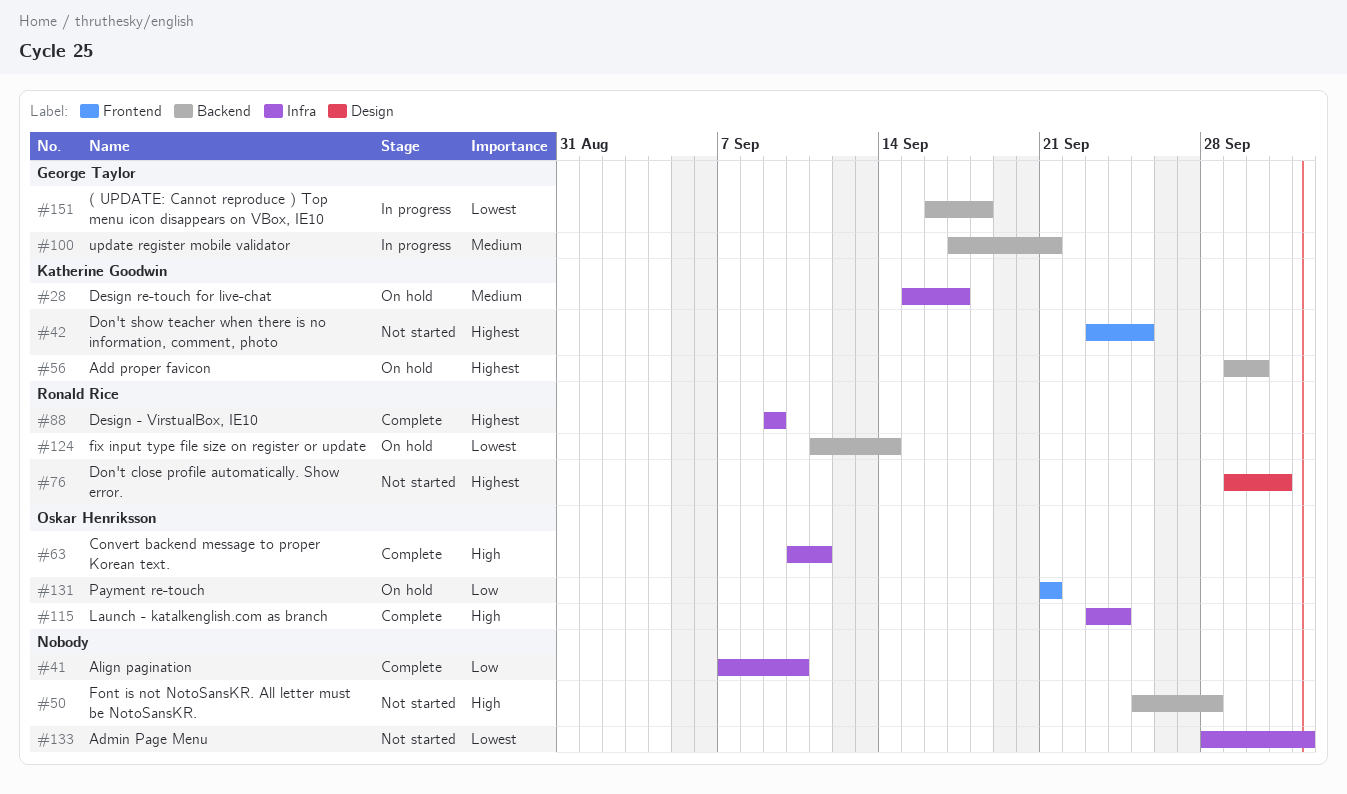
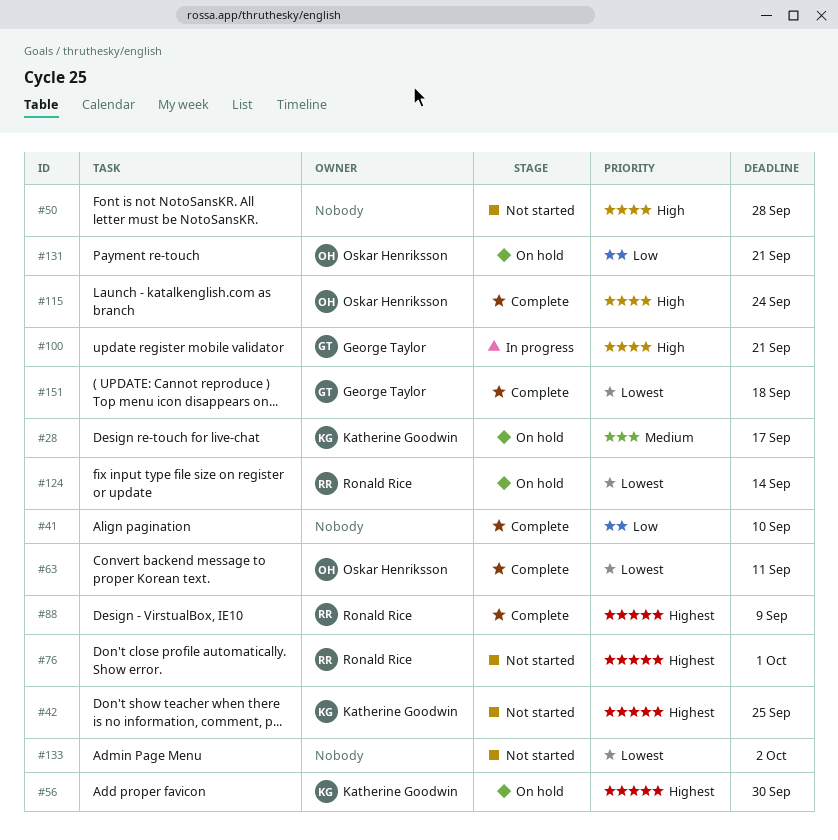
#63, priority: High -> Lowest
#100, priority: Medium -> High
#151, status: In progress -> Complete

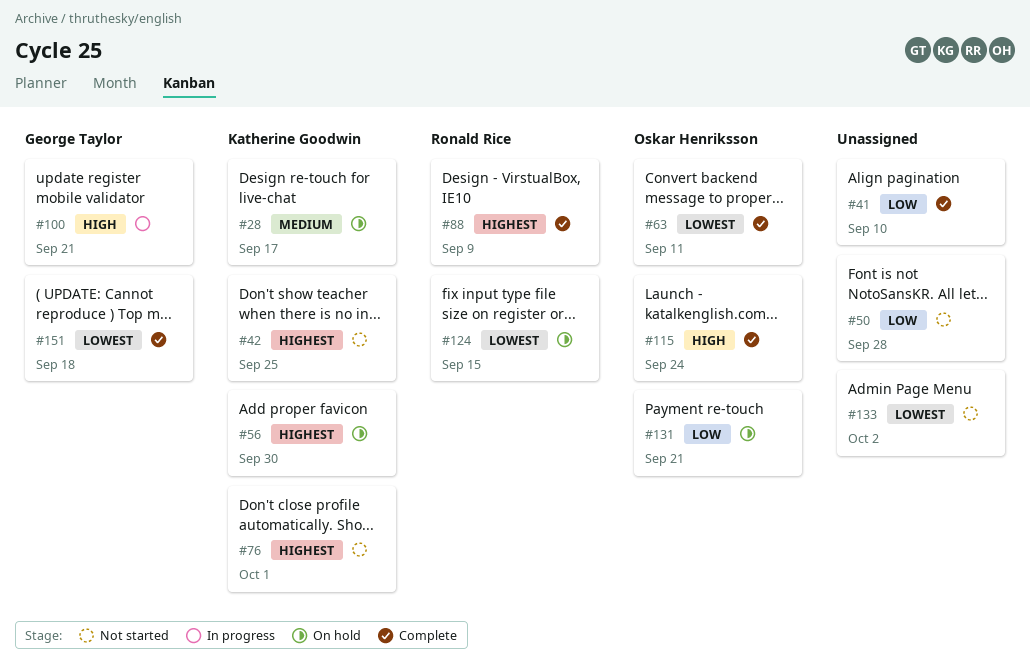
#50, priority: High -> Low
#76, owner: Ronald Rice -> Katherine Goodwin
#124, due: Sep 14 -> Sep 15

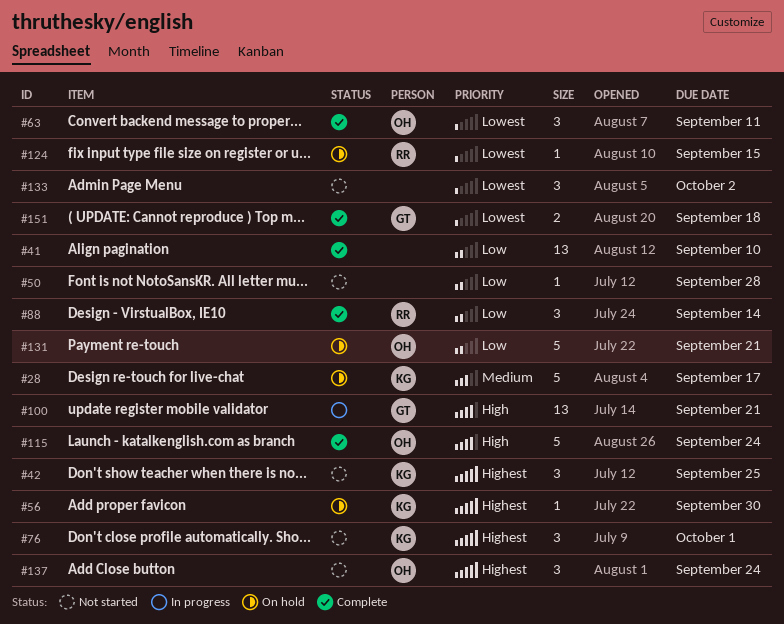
#88, priority: Highest -> Low
#88, due: Sep 9 -> Sep 14
#137: none -> present

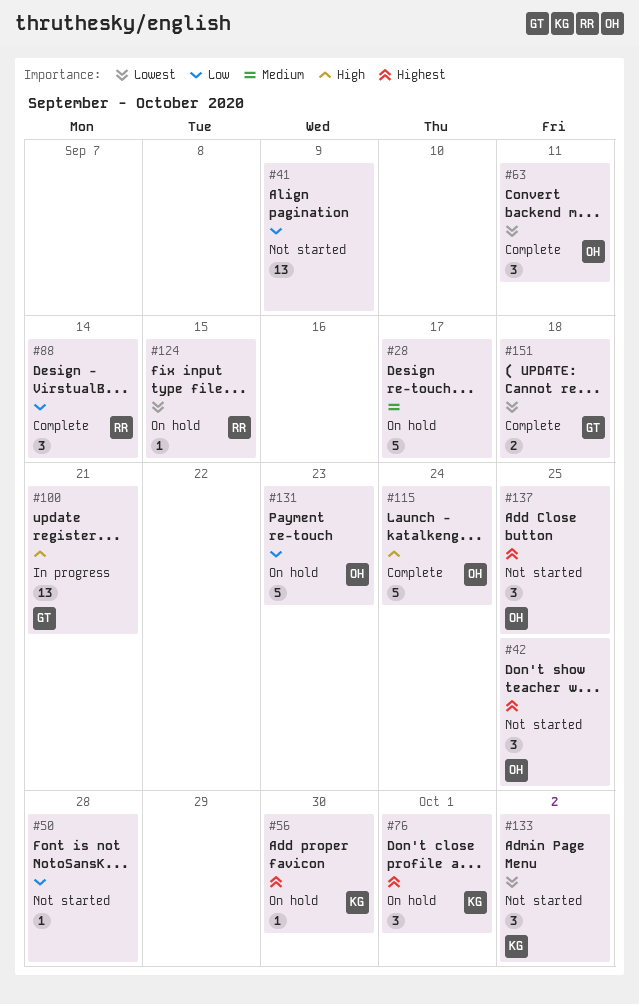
#28, owner: KG -> none
#41, status: Complete -> Not started
#41, due: Sep 10 -> Sep 9
#42, owner: KG -> OH
#76, status: Not started -> On hold
#131, due: Sep 21 -> Sep 23
#133, owner: none -> KG
#137, due: Sep 24 -> Sep 25

